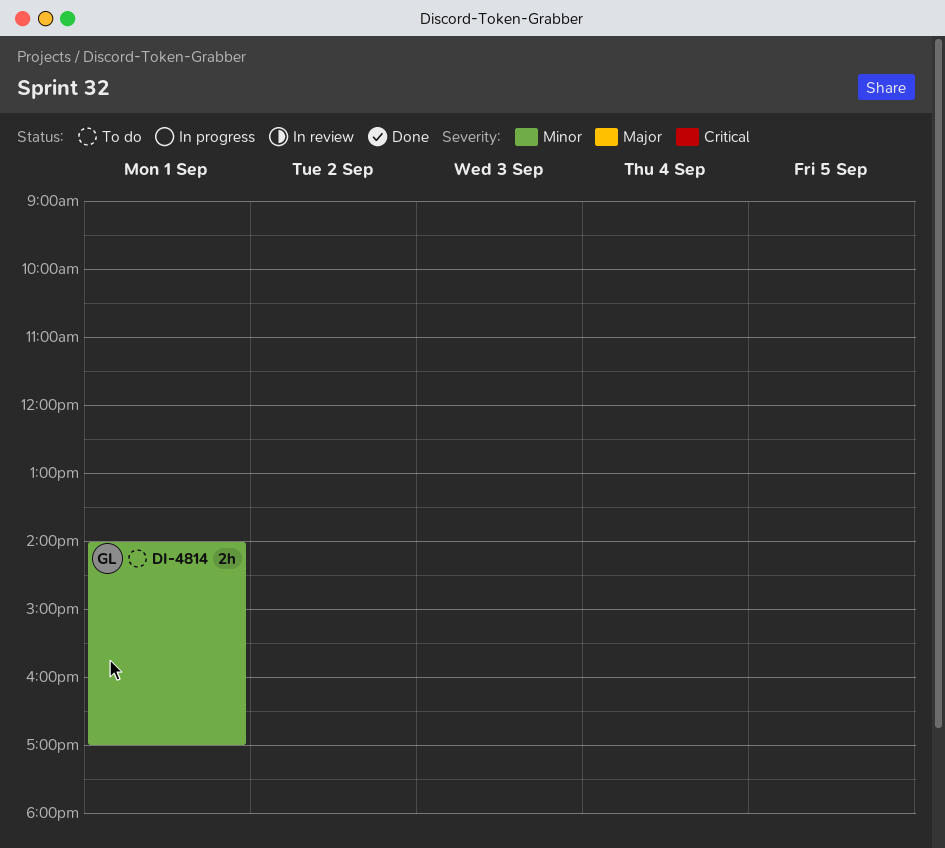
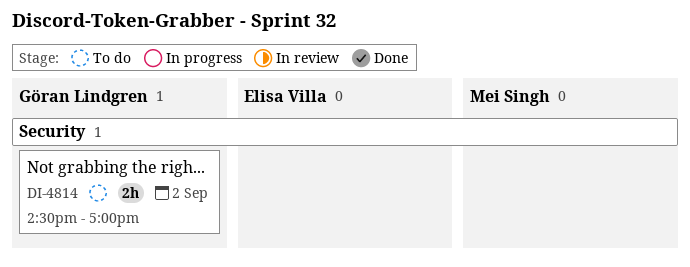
DI-4814, day: Sep 1 -> Sep 2
DI-4814, begins: 14:00 -> 14:30

